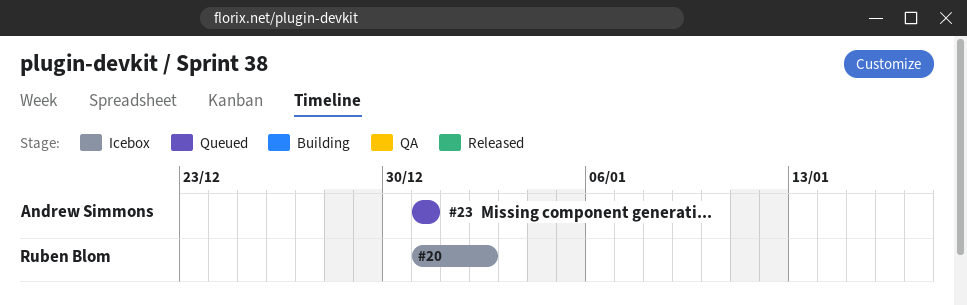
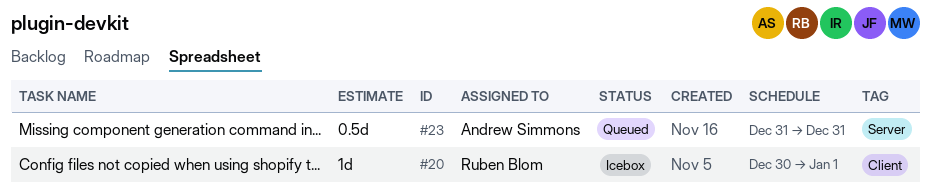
#20, start: Dec 31 -> Dec 30
#20, due: Jan 2 -> Jan 1

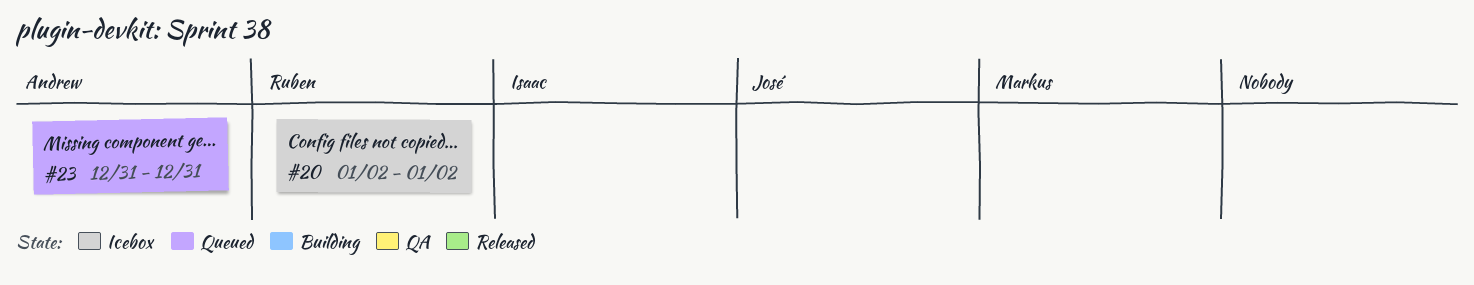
#20, start: Dec 30 -> Jan 2
#20, due: Jan 1 -> Jan 2

